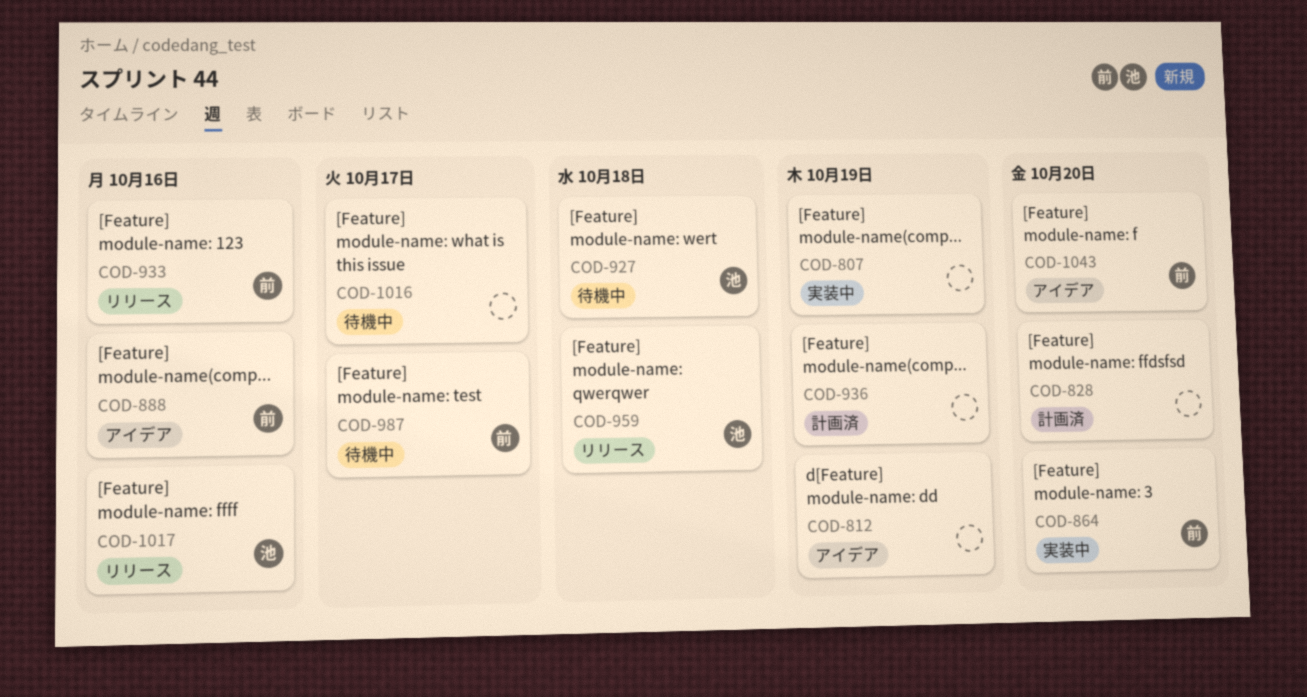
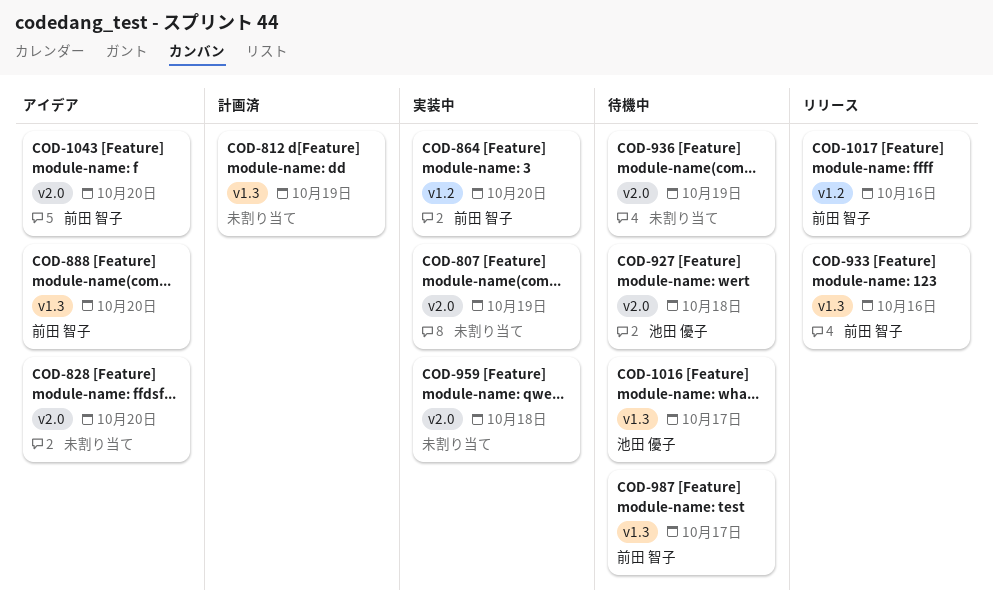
COD-812, status: アイデア -> 計画済
COD-828, status: 計画済 -> アイデア
COD-888, due: Oct 16 -> Oct 20
COD-936, status: 計画済 -> 待機中
COD-959, status: リリース -> 実装中
COD-959, owner: 池田 優子 -> none
COD-1016, owner: none -> 池田 優子
COD-1017, owner: 池田 優子 -> 前田 智子

